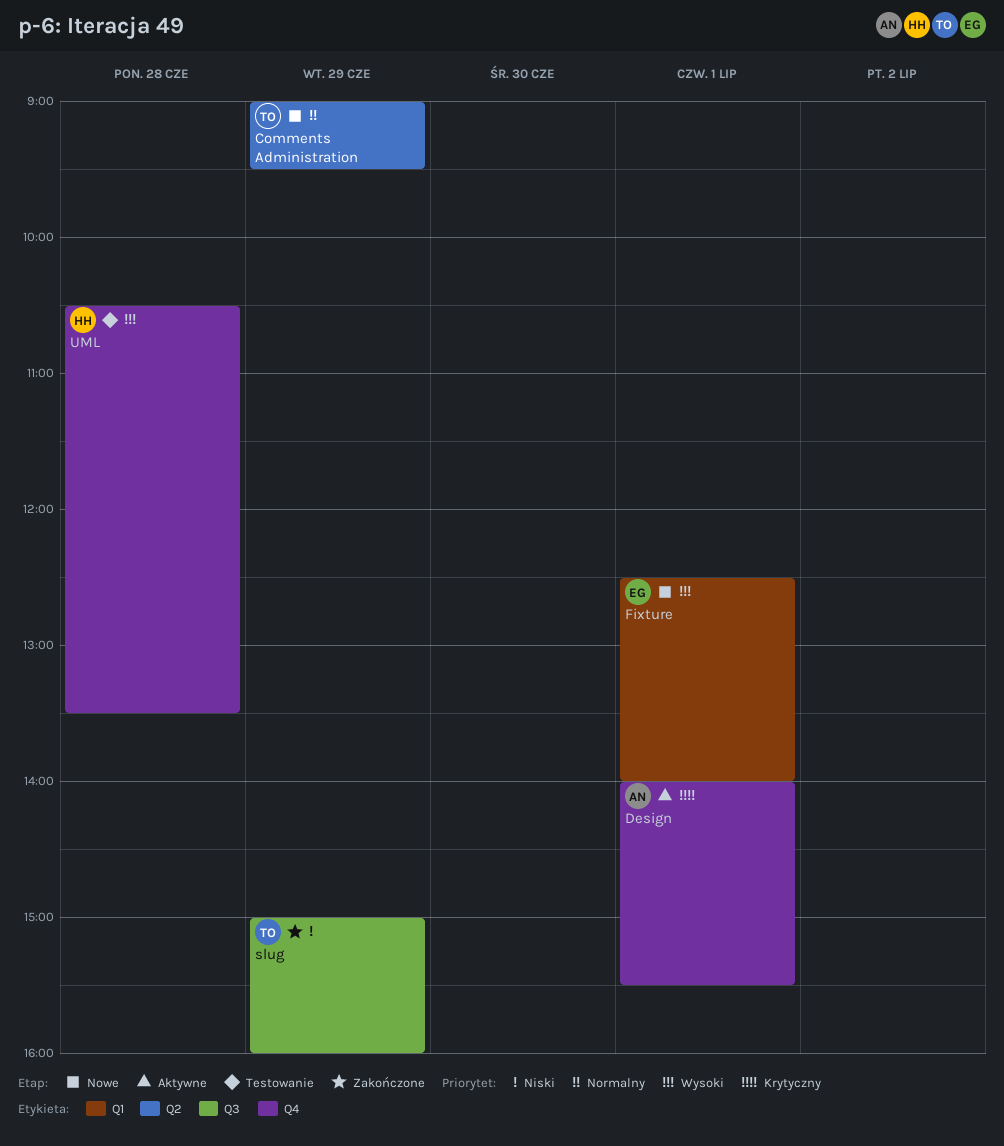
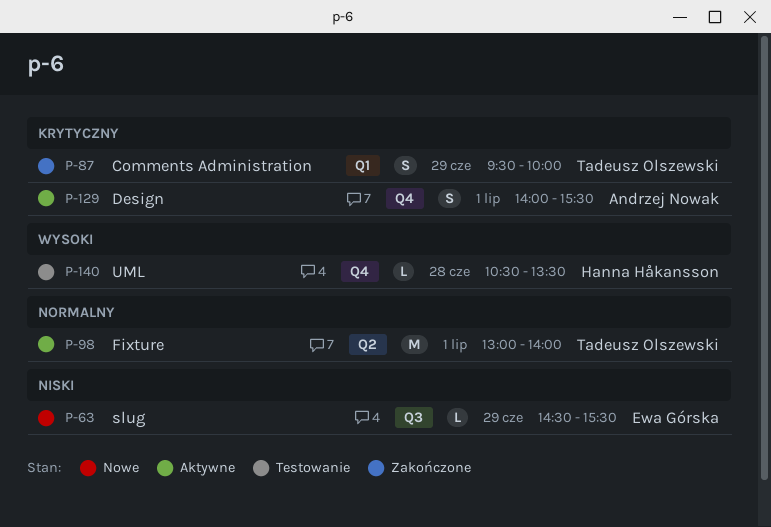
Comments Administration, status: Nowe -> Zakończone
Comments Administration, priority: Normalny -> Krytyczny
Comments Administration, label: Q2 -> Q1
Comments Administration, begins: 09:00 -> 09:30
Comments Administration, ends: 09:30 -> 10:00
Fixture, status: Nowe -> Aktywne
Fixture, owner: Ewa Górska -> Tadeusz Olszewski
Fixture, priority: Wysoki -> Normalny
Fixture, label: Q1 -> Q2
Fixture, begins: 12:30 -> 13:00
slug, status: Zakończone -> Nowe
slug, owner: Tadeusz Olszewski -> Ewa Górska
slug, begins: 15:00 -> 14:30
slug, ends: 16:00 -> 15:30

